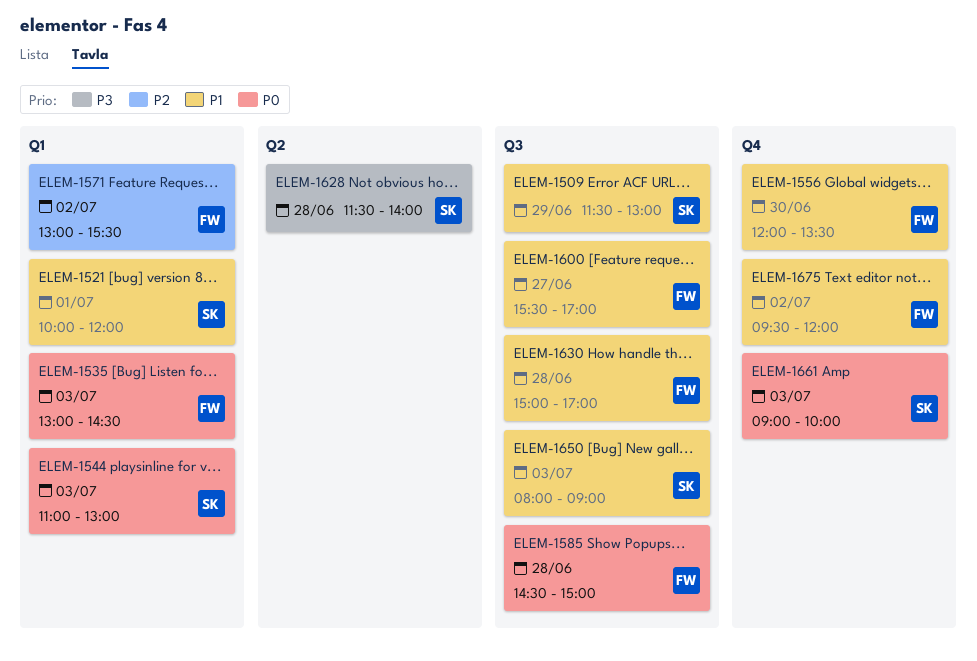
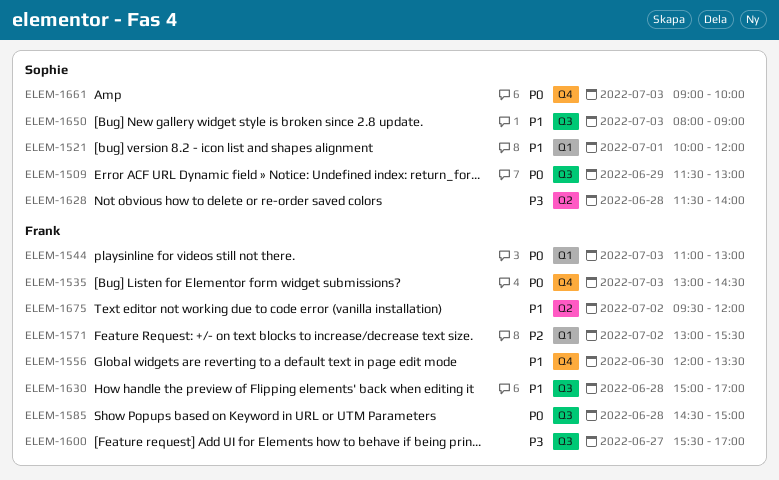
ELEM-1509, priority: P1 -> P0
ELEM-1535, label: Q1 -> Q4
ELEM-1544, owner: Sophie -> Frank
ELEM-1600, priority: P1 -> P3
ELEM-1675, label: Q4 -> Q2

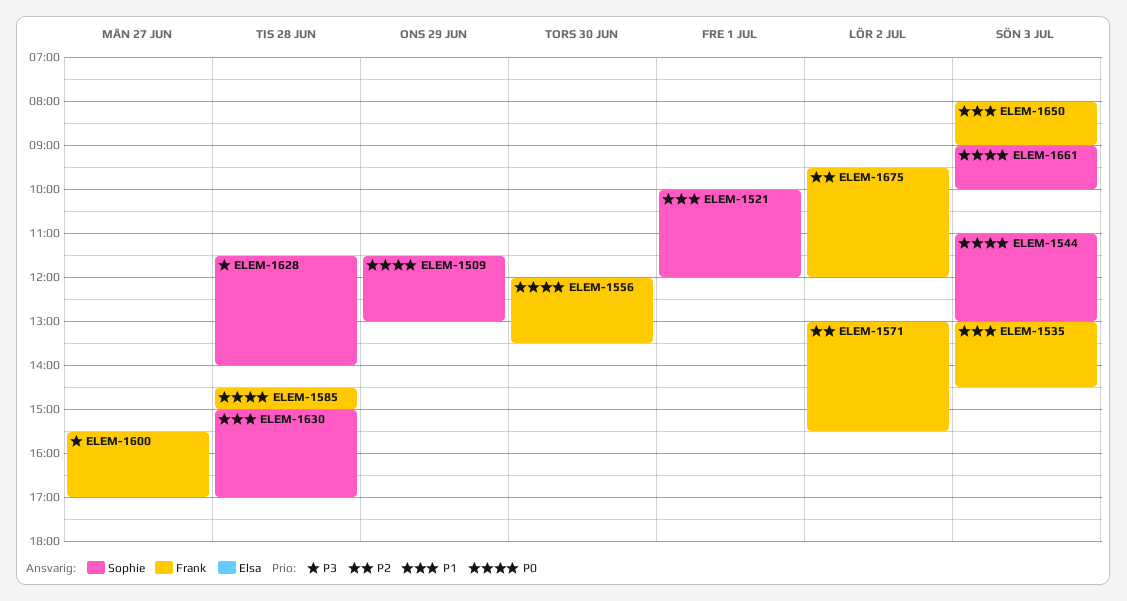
ELEM-1535, priority: P0 -> P1
ELEM-1544, owner: Frank -> Sophie
ELEM-1556, priority: P1 -> P0
ELEM-1630, owner: Frank -> Sophie
ELEM-1650, owner: Sophie -> Frank
ELEM-1675, priority: P1 -> P2

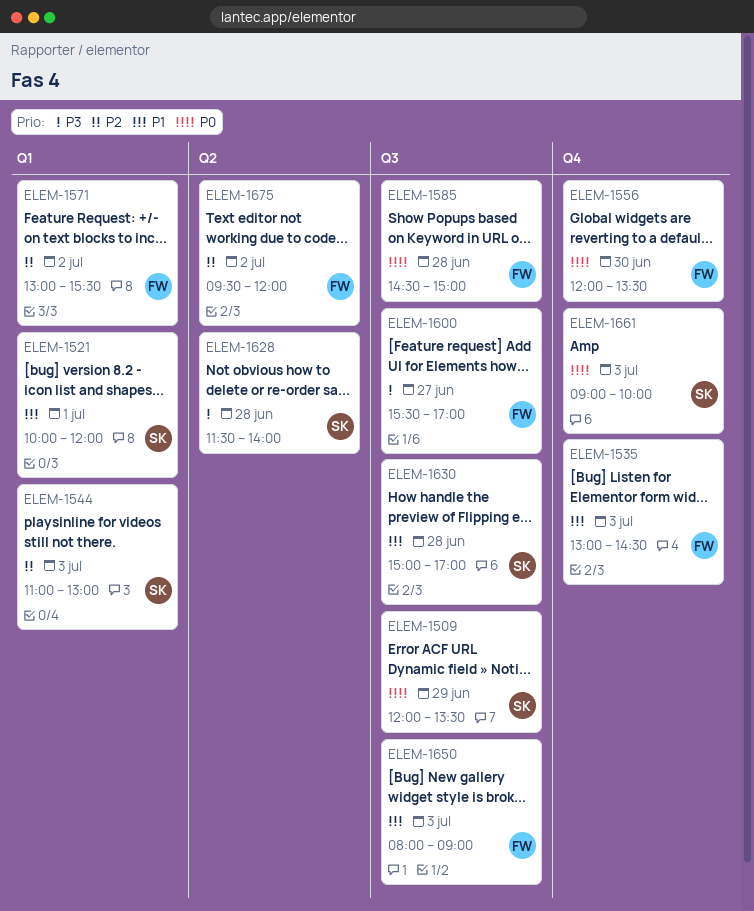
ELEM-1509, begins: 11:30 -> 12:00
ELEM-1509, ends: 13:00 -> 13:30
ELEM-1544, priority: P0 -> P2

